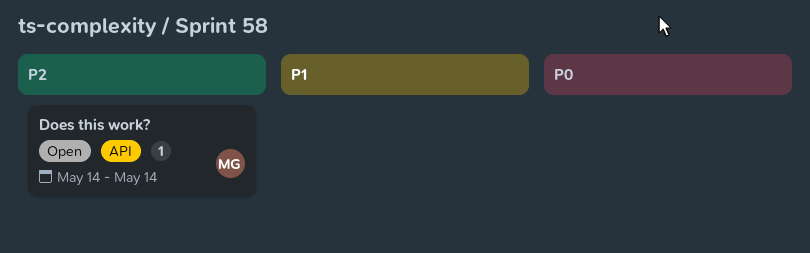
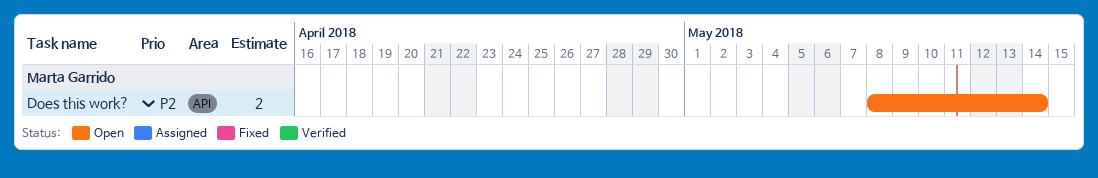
Does this work?, estimate: 1 -> 2
Does this work?, start: May 14 -> May 8

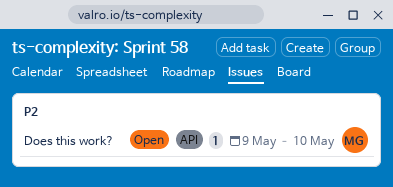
Does this work?, estimate: 2 -> 1
Does this work?, start: May 8 -> May 9
Does this work?, due: May 14 -> May 10

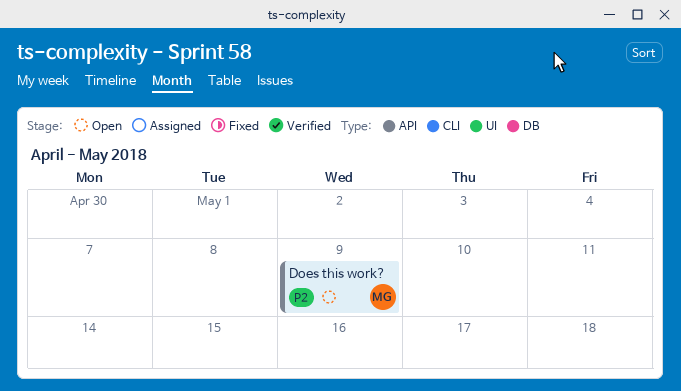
Does this work?, due: May 10 -> May 9

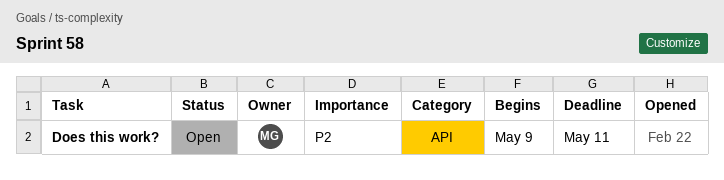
Does this work?, due: May 9 -> May 11

